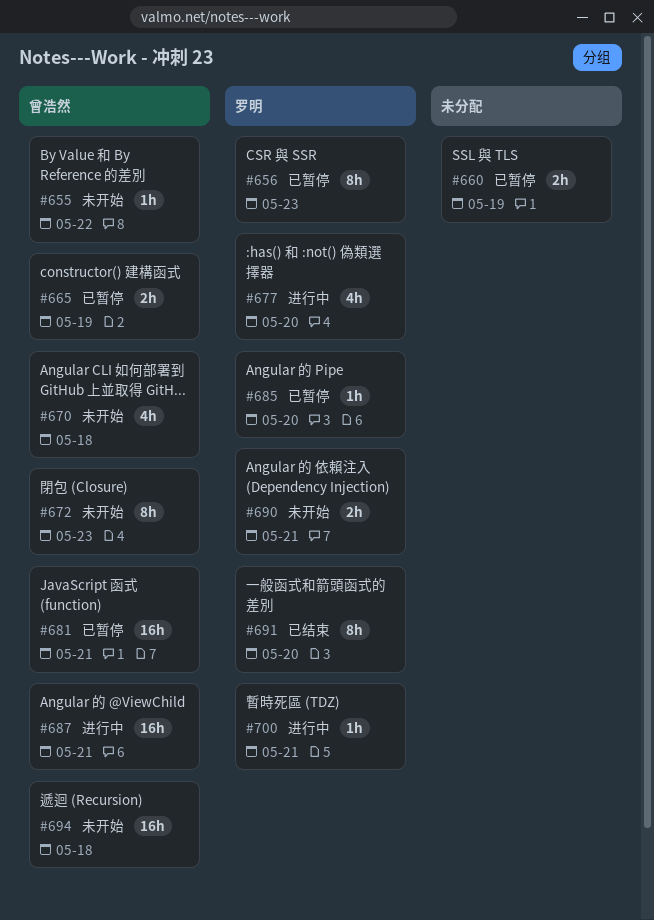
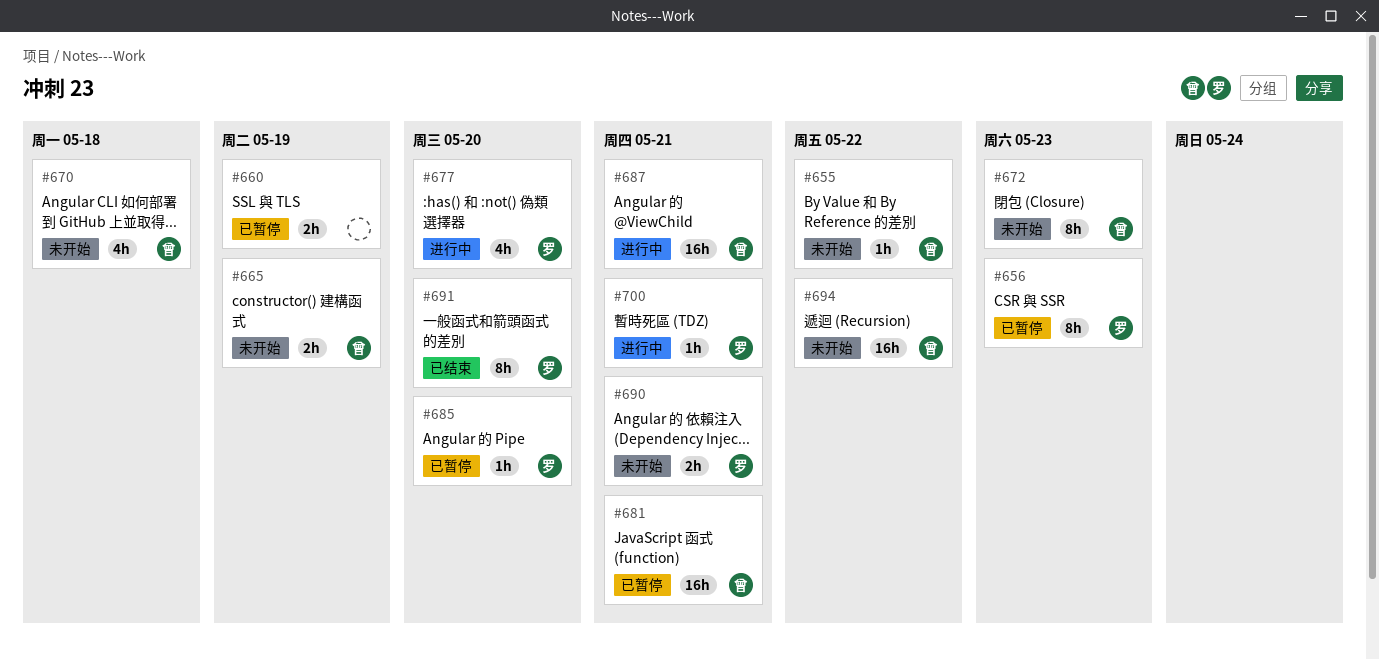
#665, status: 已暂停 -> 未开始
#694, due: May 18 -> May 22

